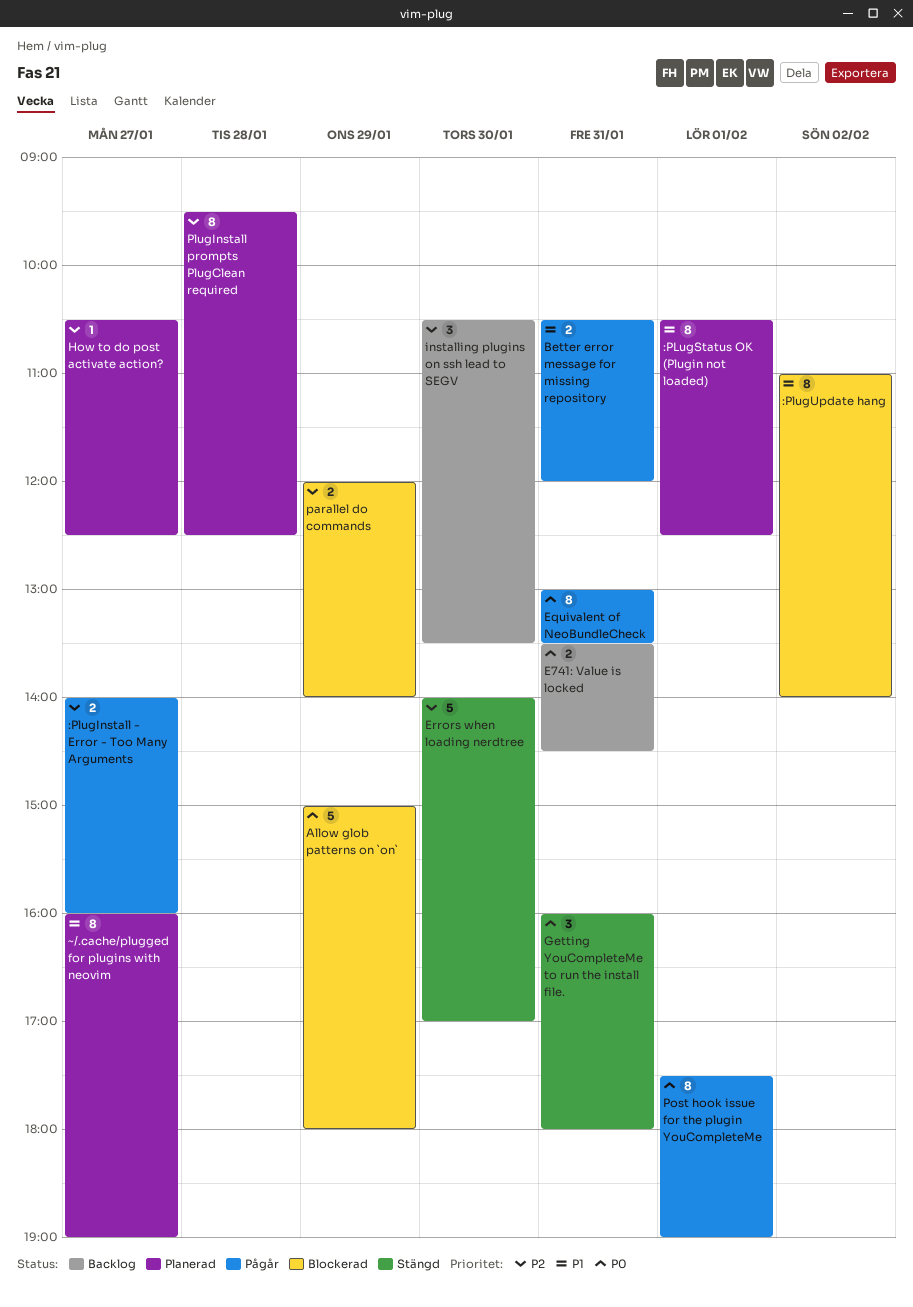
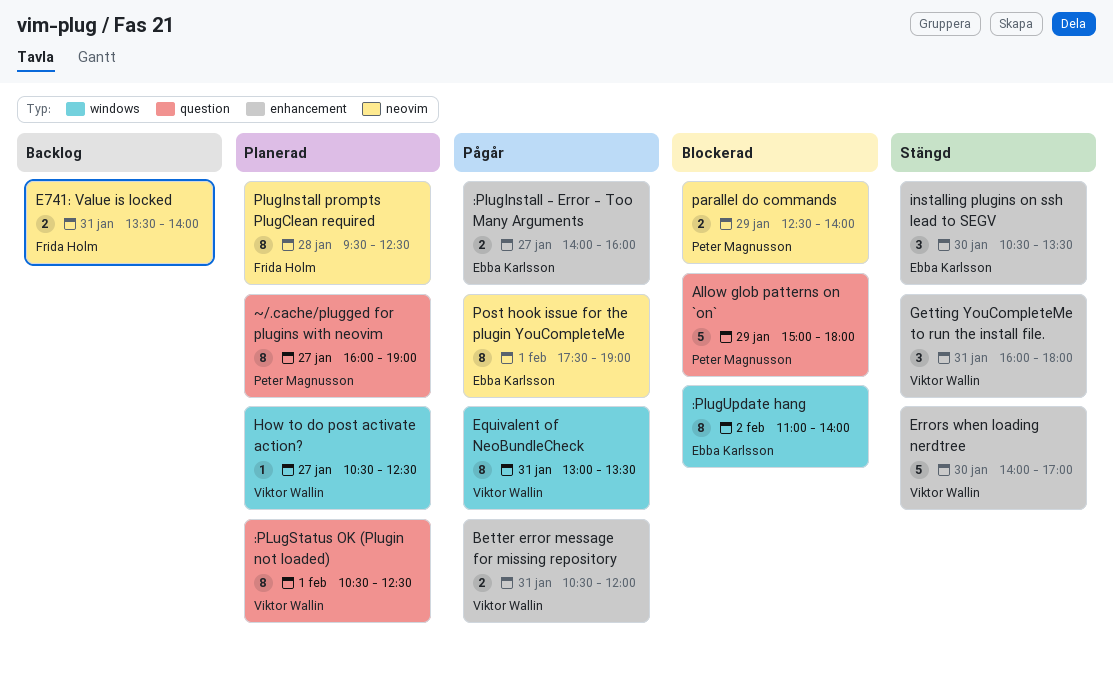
E741: Value is locked, ends: 14:30 -> 14:00
installing plugins on ssh lead to SEGV, status: Backlog -> Stängd
parallel do commands, begins: 12:00 -> 12:30

